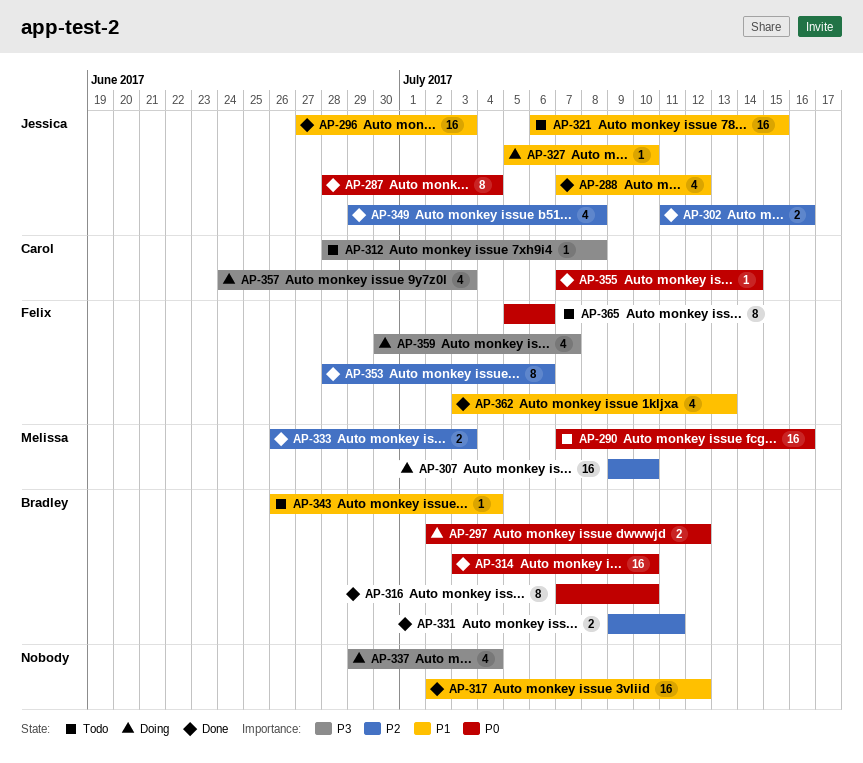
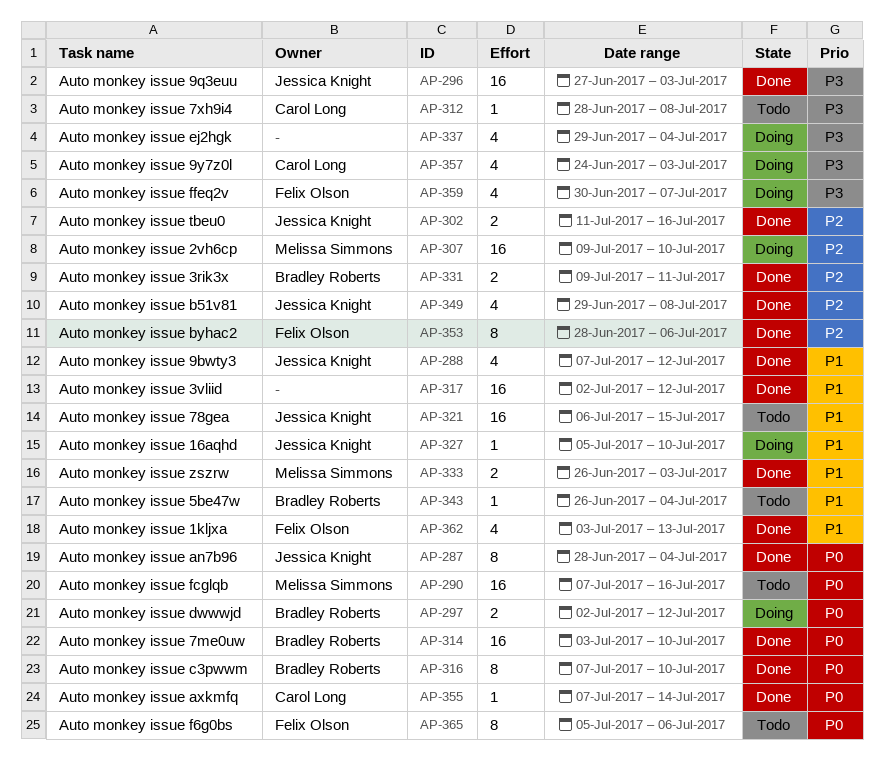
AP-296, priority: P1 -> P3
AP-333, priority: P2 -> P1

